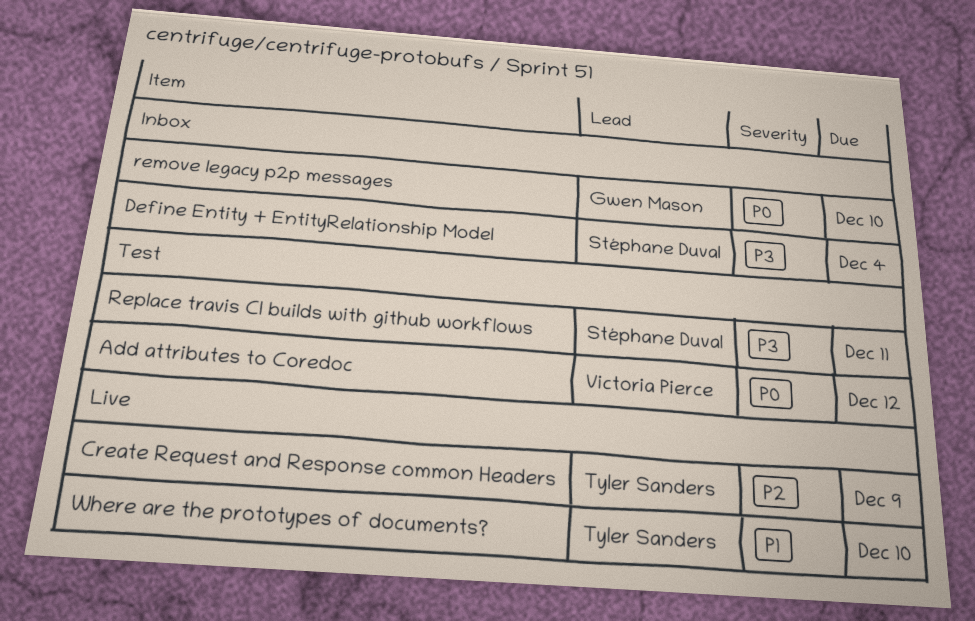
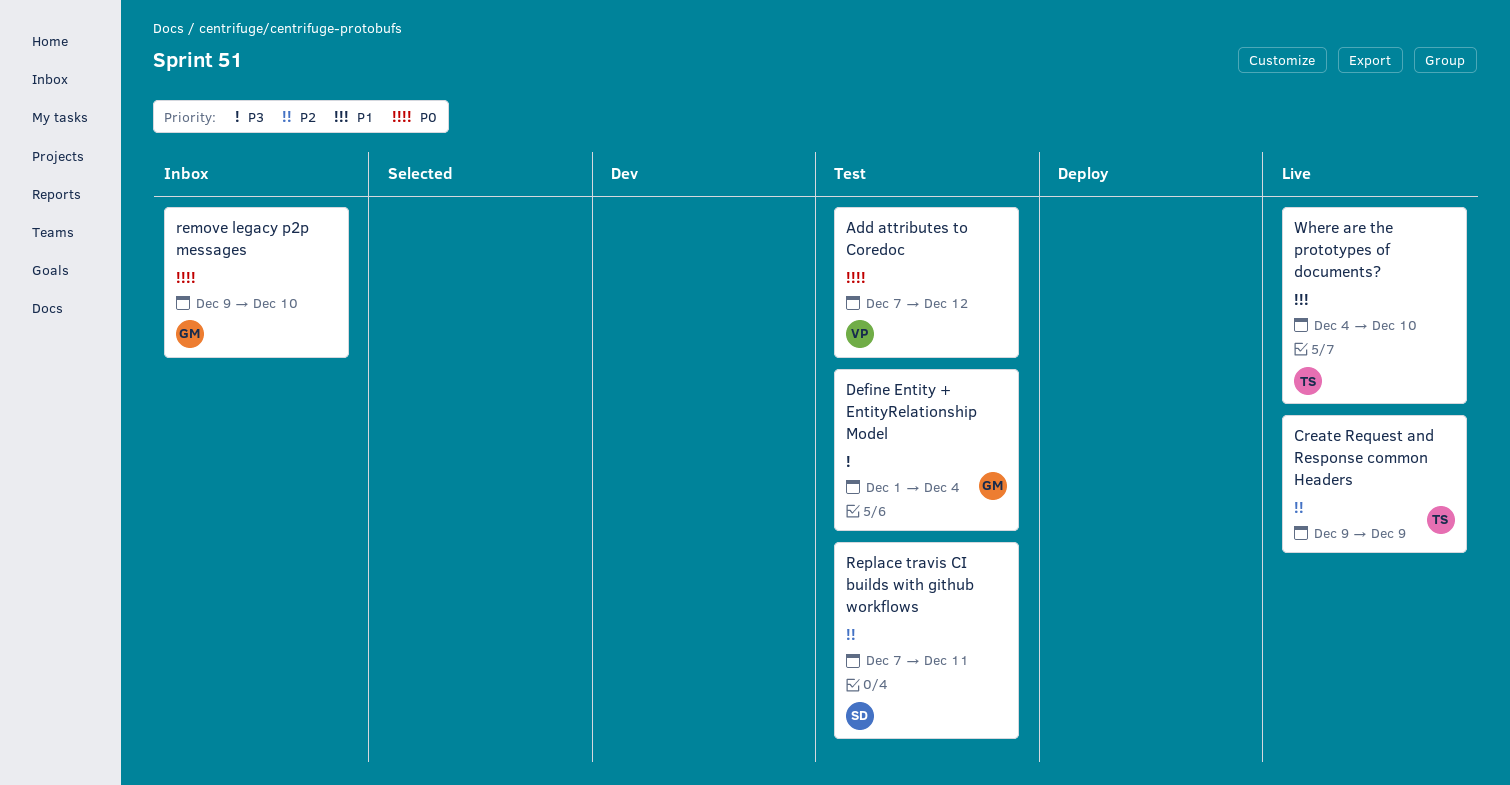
Define Entity + EntityRelationship Model, status: Inbox -> Test
Define Entity + EntityRelationship Model, owner: Stéphane Duval -> Gwen Mason
Replace travis CI builds with github workflows, priority: P3 -> P2

